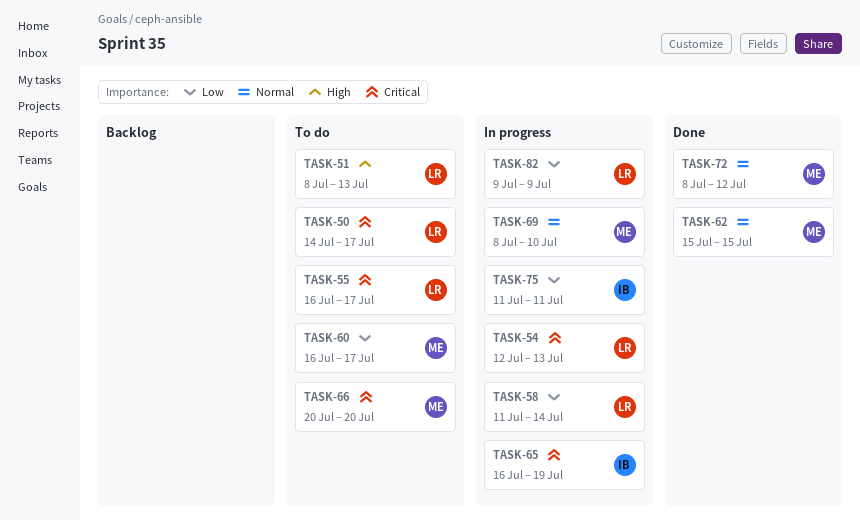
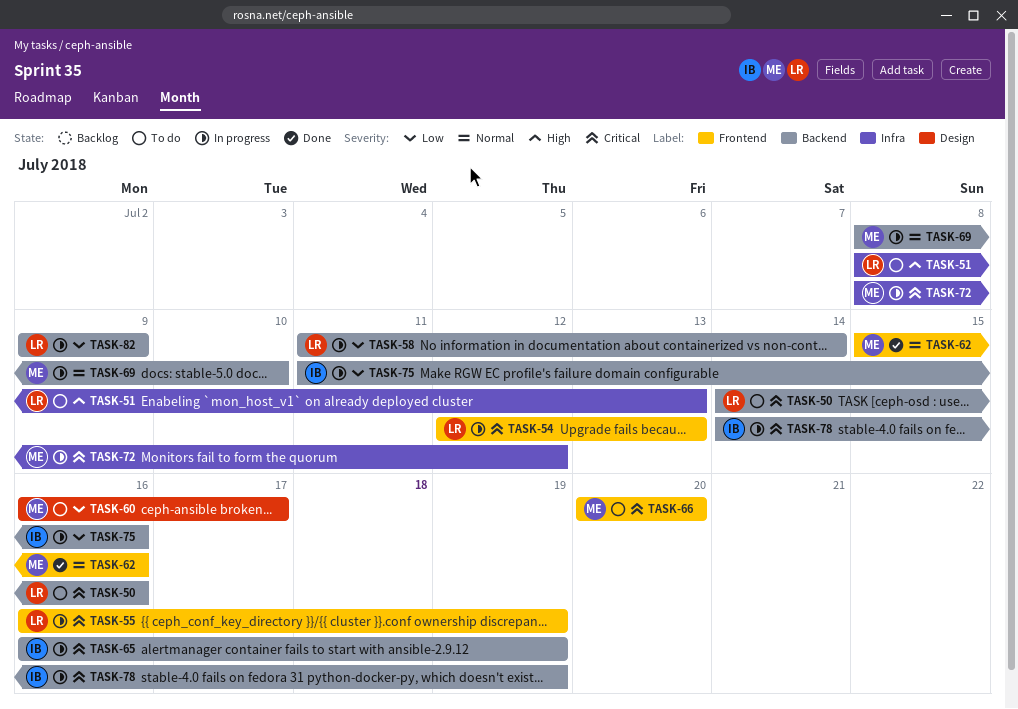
TASK-50, due: Jul 17 -> Jul 16
TASK-55, status: To do -> In progress
TASK-55, due: Jul 17 -> Jul 19
TASK-62, due: Jul 15 -> Jul 16
TASK-72, status: Done -> In progress
TASK-72, priority: Normal -> Critical
TASK-75, due: Jul 11 -> Jul 16
TASK-78: none -> present

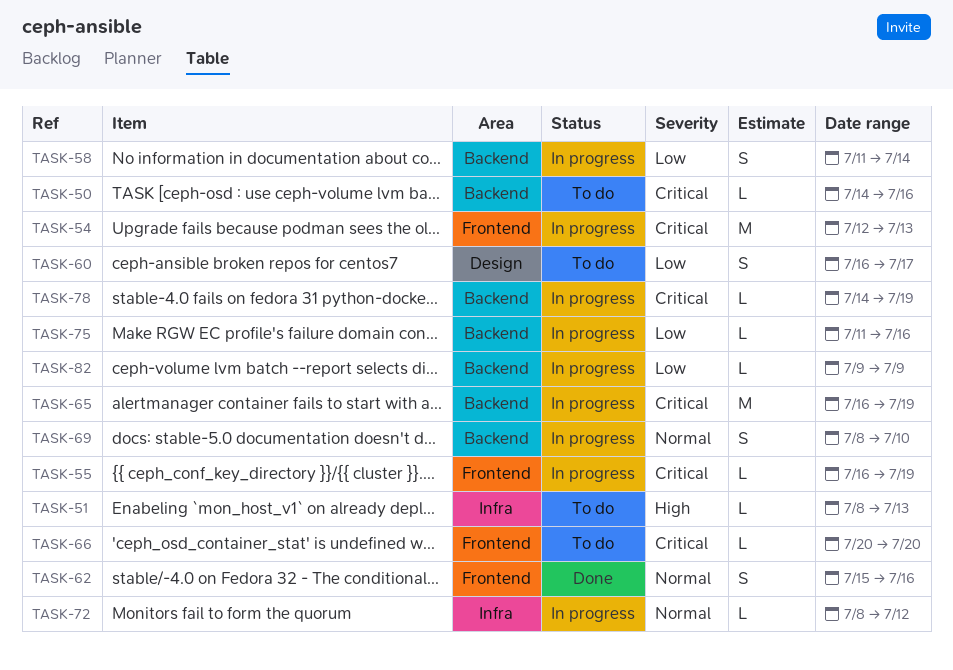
TASK-72, priority: Critical -> Normal

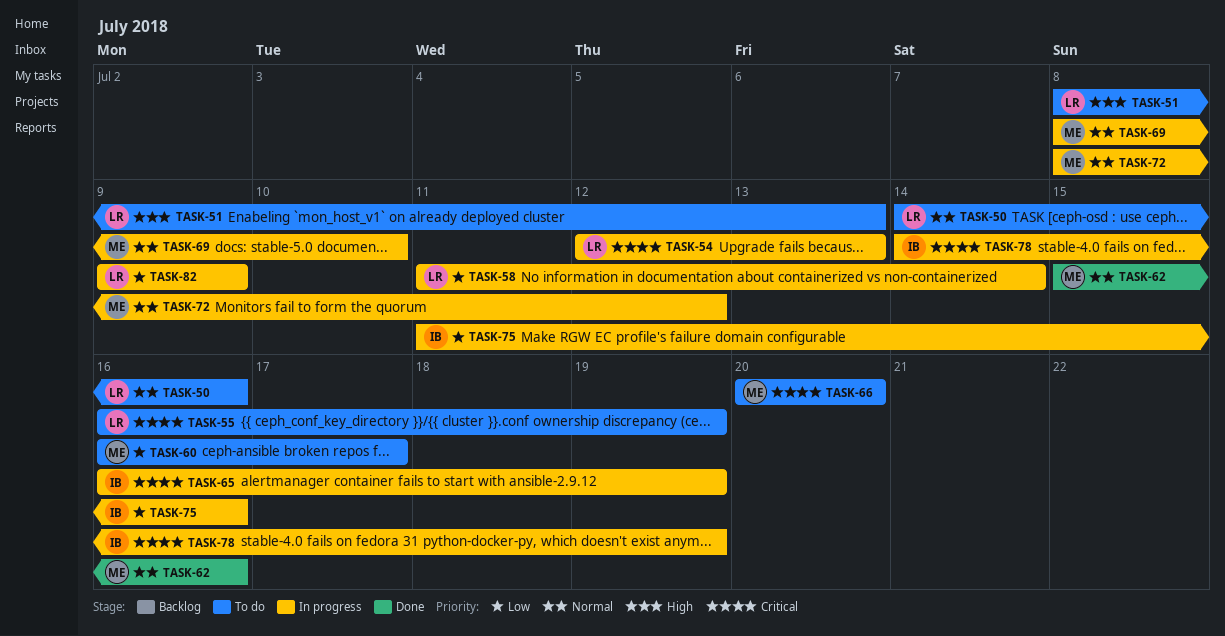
TASK-50, priority: Critical -> Normal
TASK-55, status: In progress -> To do

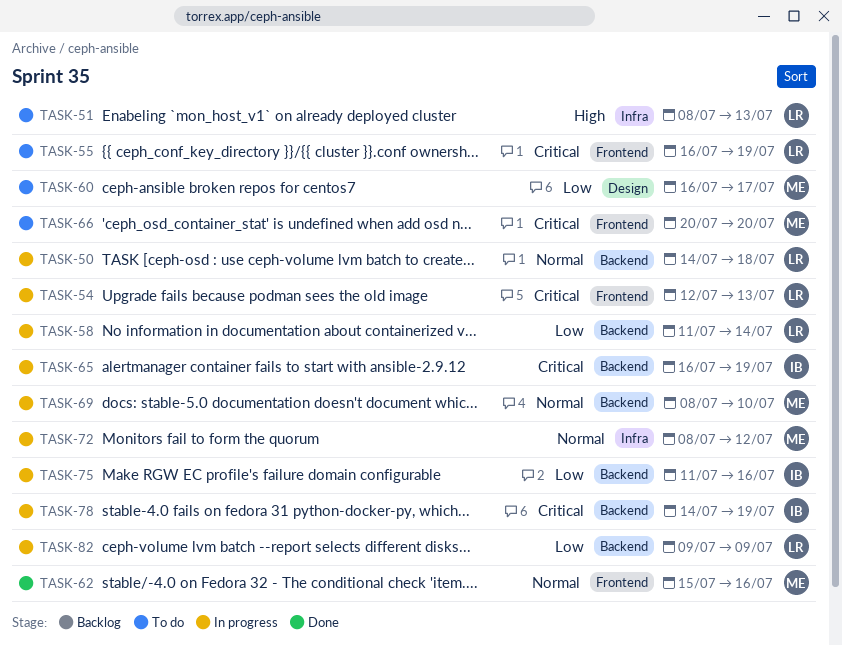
TASK-50, status: To do -> In progress
TASK-50, due: Jul 16 -> Jul 18

